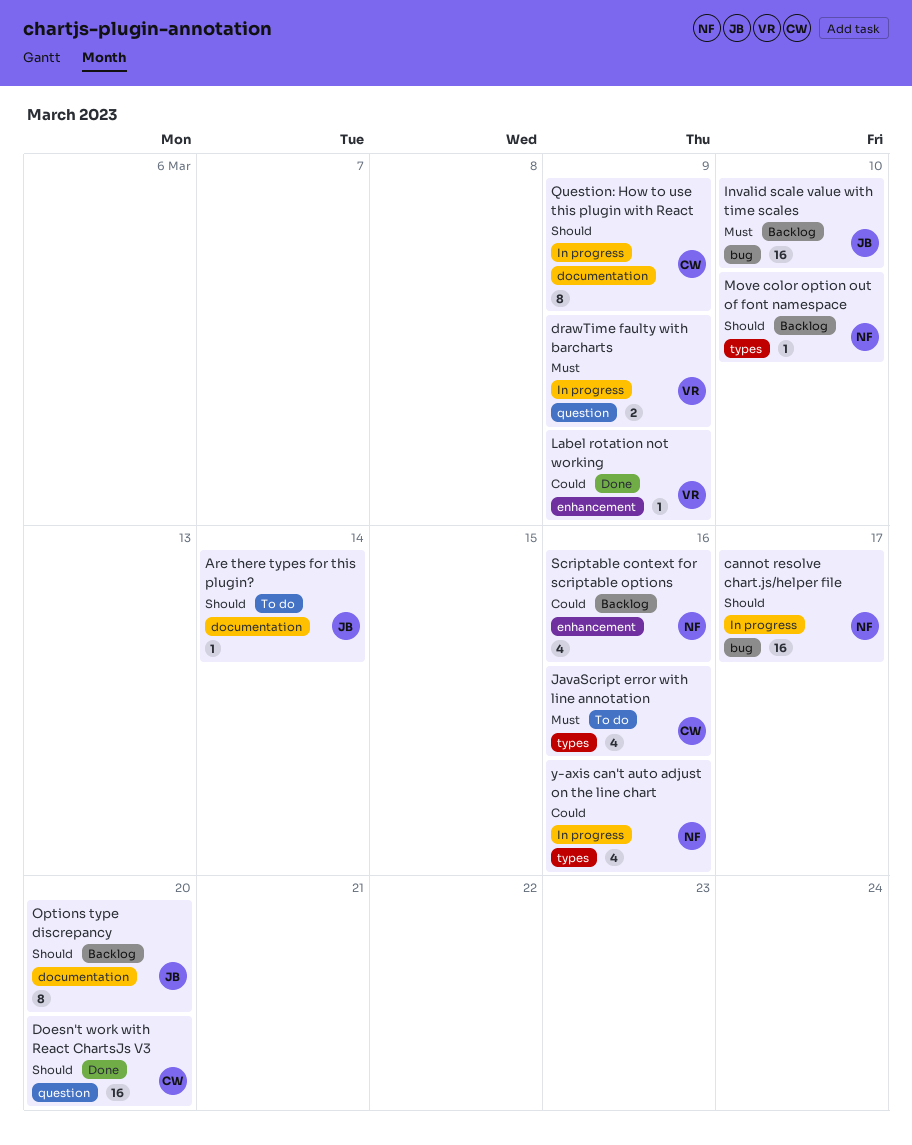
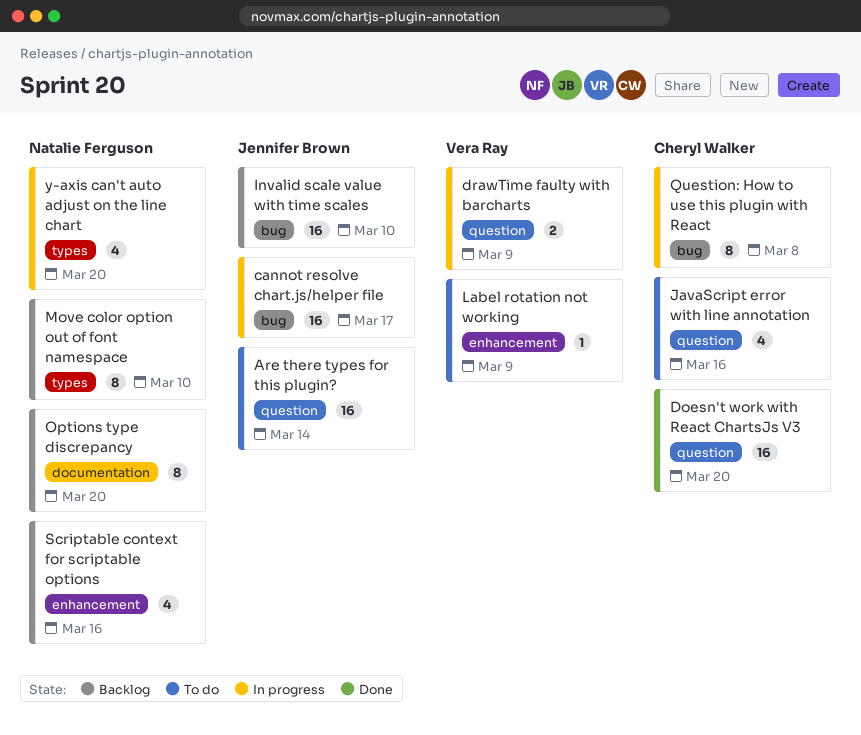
Are there types for this plugin?, label: documentation -> question
Are there types for this plugin?, estimate: 1 -> 16
cannot resolve chart.js/helper file, owner: Natalie Ferguson -> Jennifer Brown
JavaScript error with line annotation, label: types -> question
Label rotation not working, status: Done -> To do
Move color option out of font namespace, estimate: 1 -> 8
Options type discrepancy, owner: Jennifer Brown -> Natalie Ferguson
Question: How to use this plugin with React, label: documentation -> bug
Question: How to use this plugin with React, due: Mar 9 -> Mar 8
y-axis can't auto adjust on the line chart, due: Mar 16 -> Mar 20

